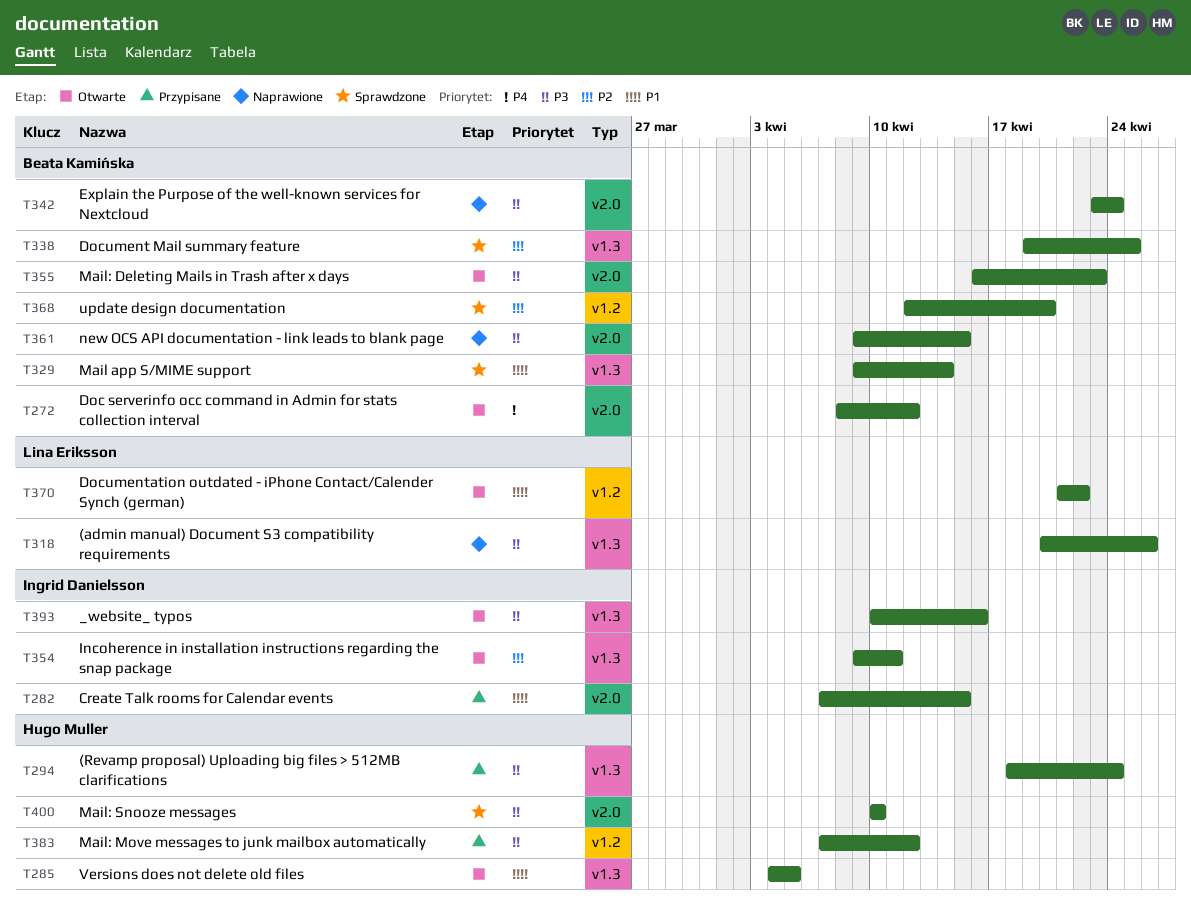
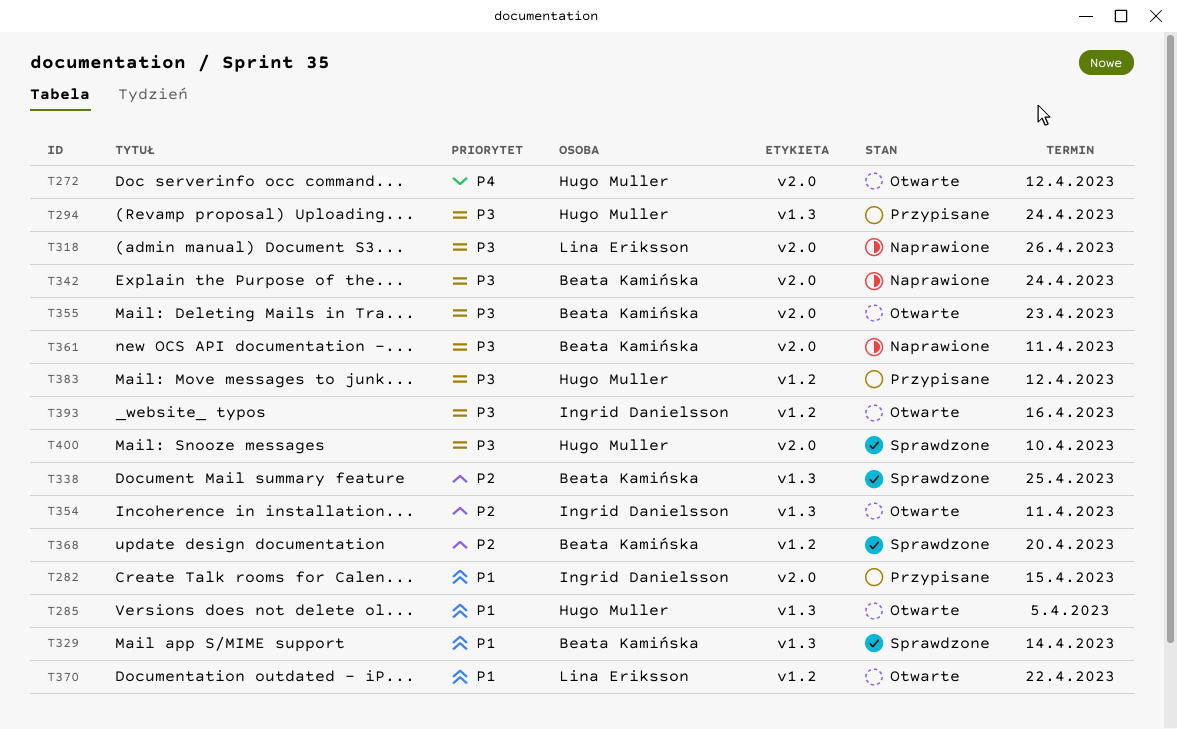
T272, owner: Beata Kamińska -> Hugo Muller
T318, label: v1.3 -> v2.0
T361, due: Apr 15 -> Apr 11
T393, label: v1.3 -> v1.2

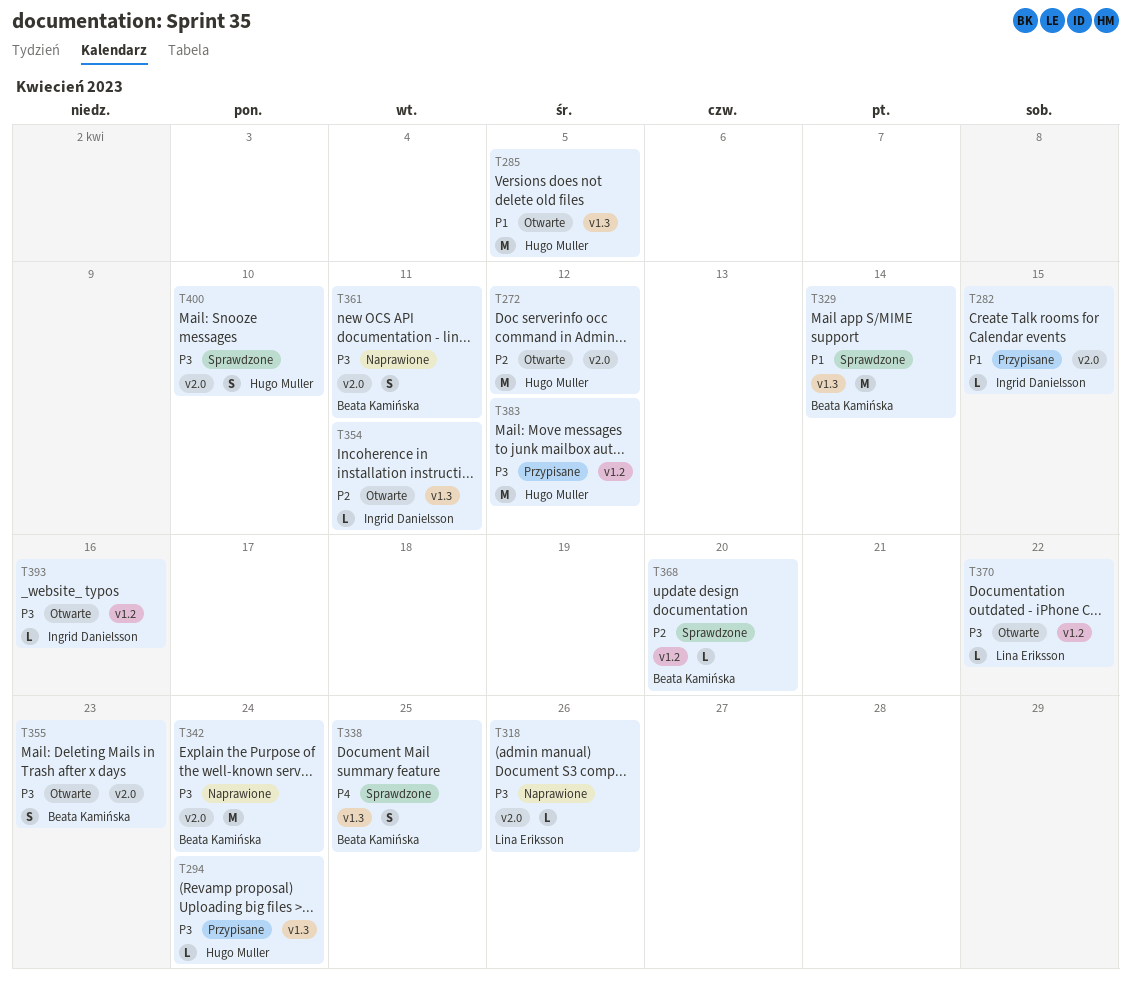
T272, priority: P4 -> P2
T338, priority: P2 -> P4
T370, priority: P1 -> P3

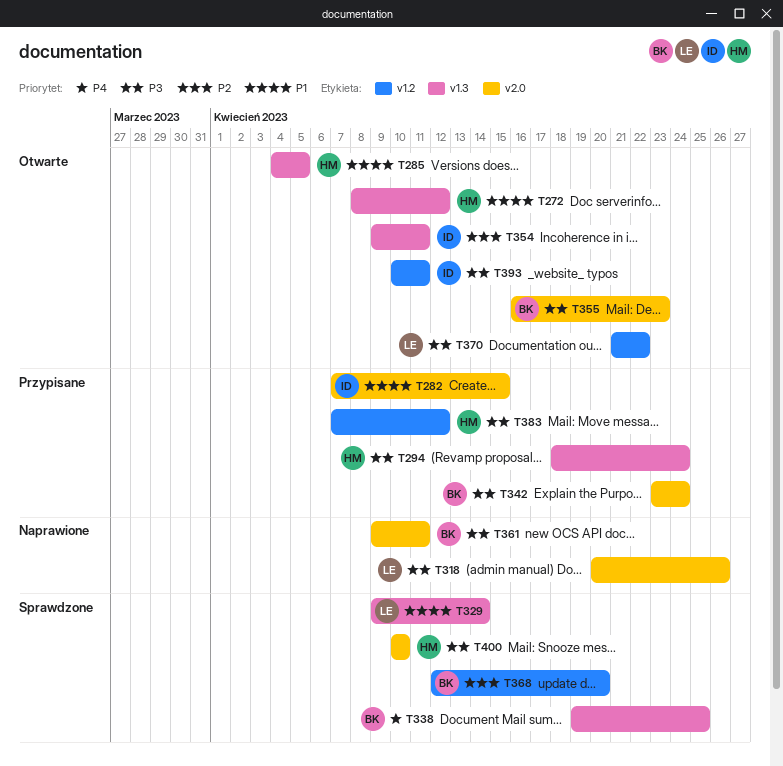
T272, priority: P2 -> P1
T272, label: v2.0 -> v1.3
T329, owner: Beata Kamińska -> Lina Eriksson
T342, status: Naprawione -> Przypisane
T393, due: Apr 16 -> Apr 11

